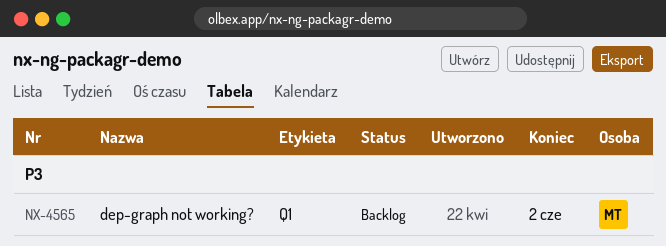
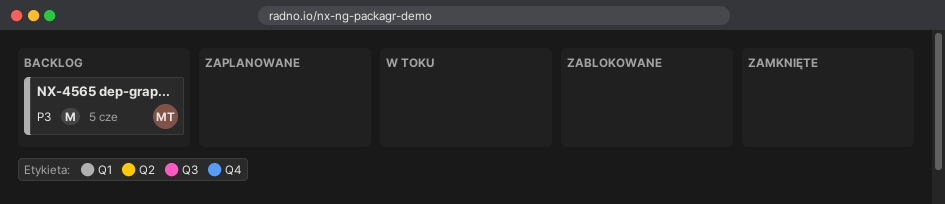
NX-4565, due: Jun 2 -> Jun 5

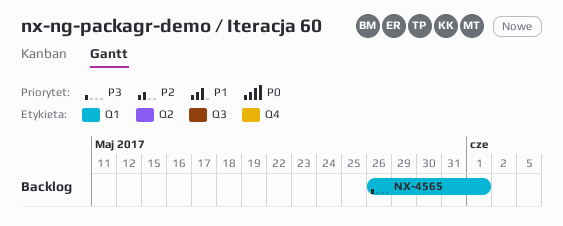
NX-4565, due: Jun 5 -> Jun 1

